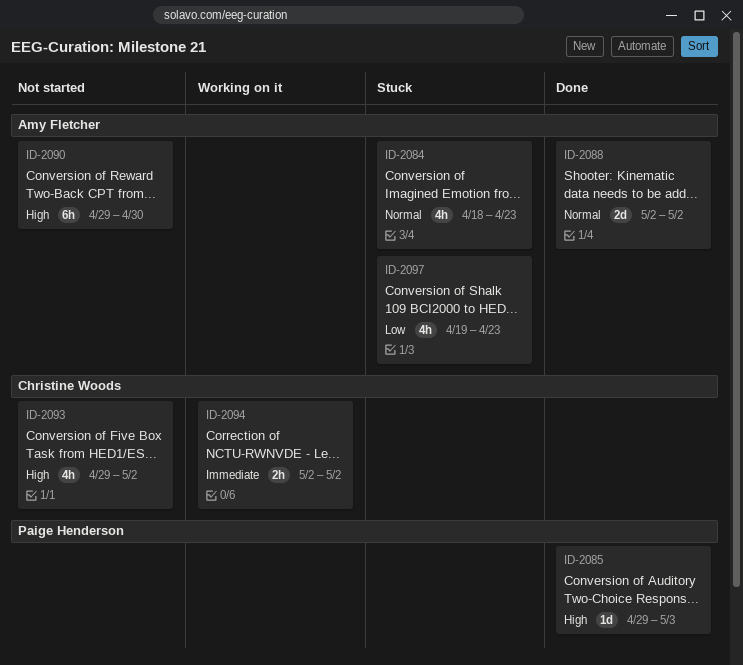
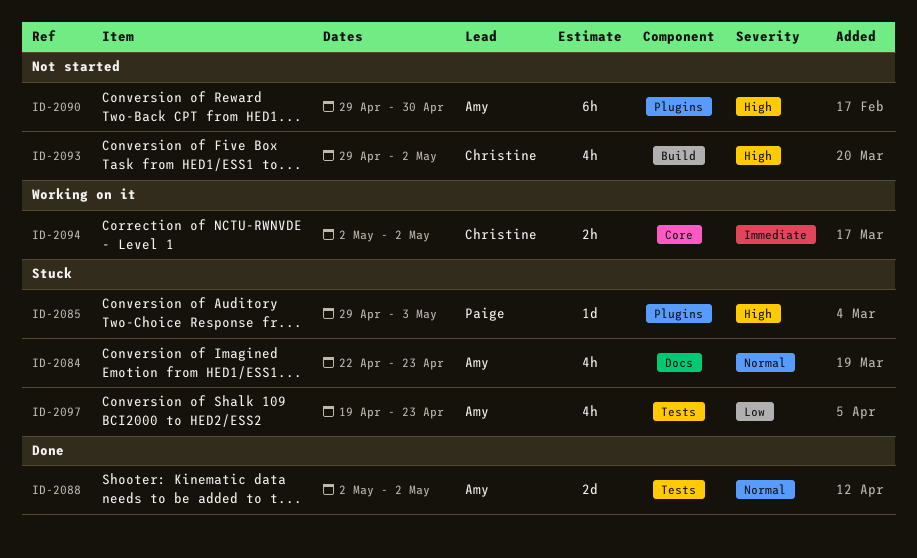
ID-2084, start: Apr 18 -> Apr 22
ID-2085, status: Done -> Stuck

